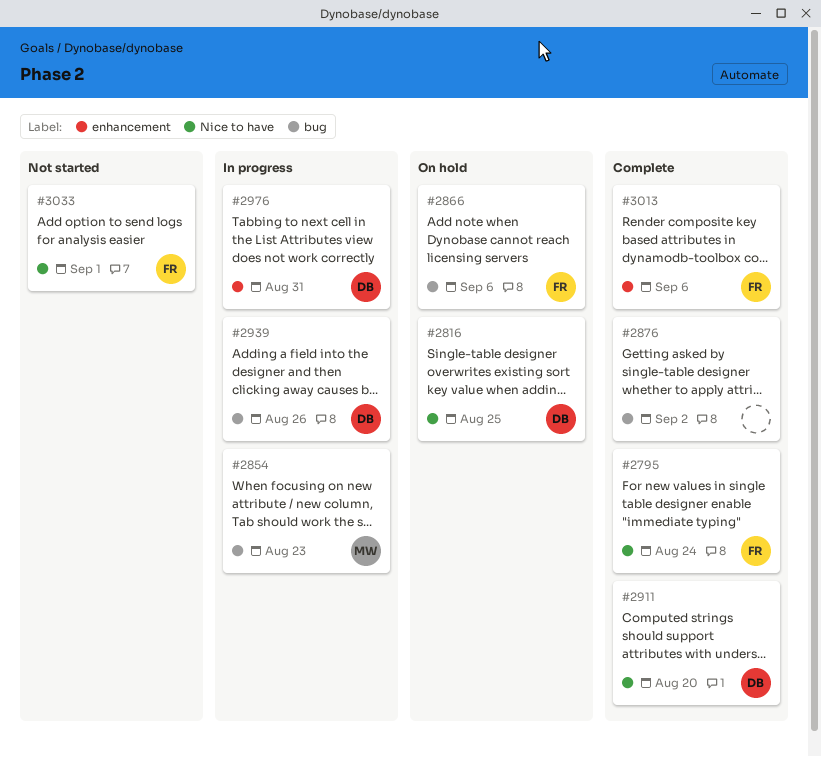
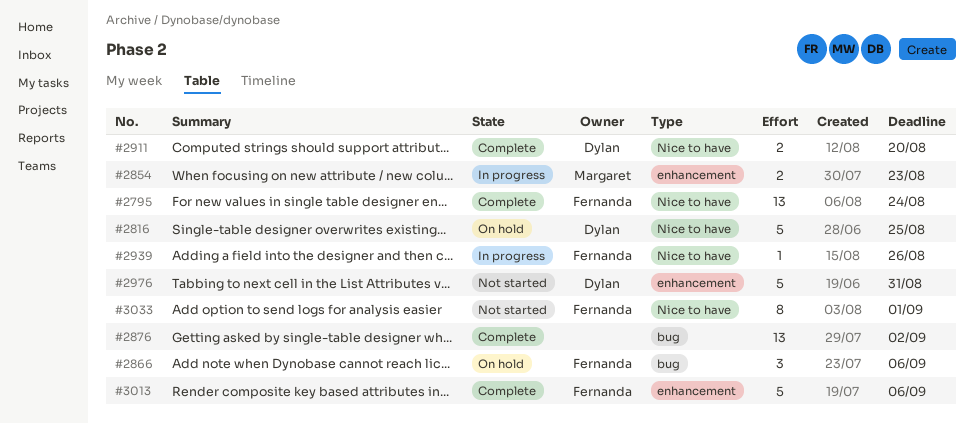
#2854, label: bug -> enhancement
#2939, owner: Dylan -> Fernanda
#2939, label: bug -> Nice to have
#2976, status: In progress -> Not started

